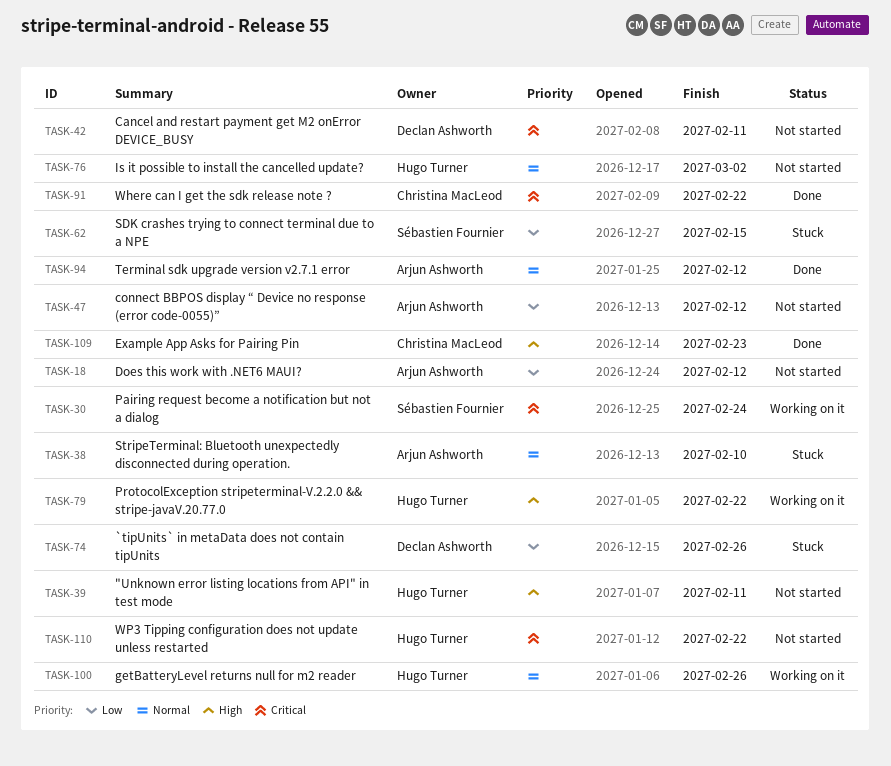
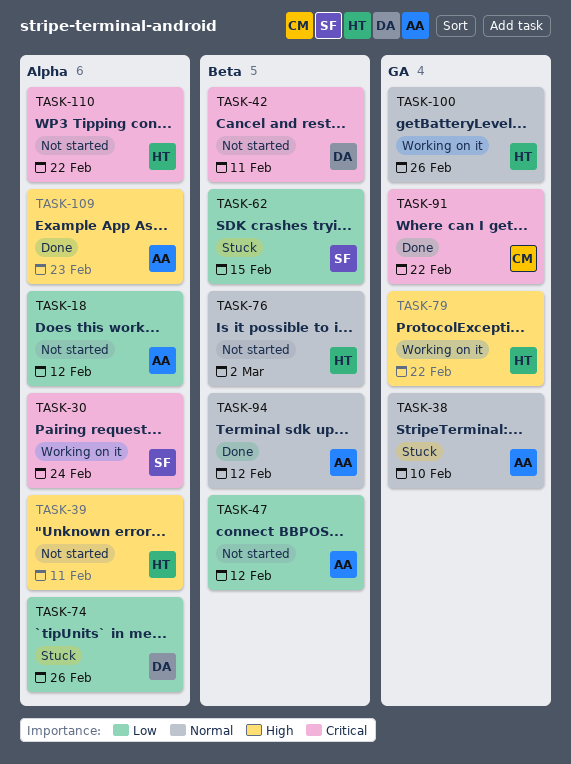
TASK-109, owner: Christina MacLeod -> Arjun Ashworth

